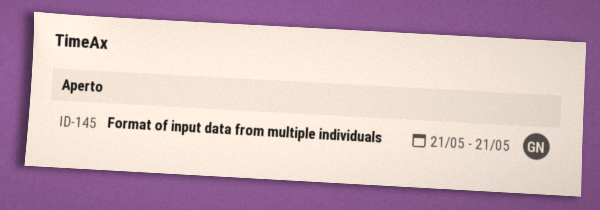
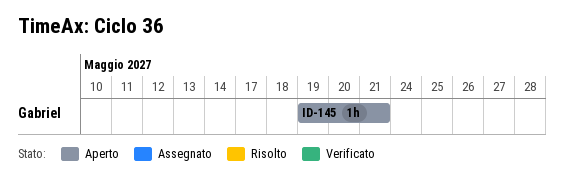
ID-145, start: May 21 -> May 19

